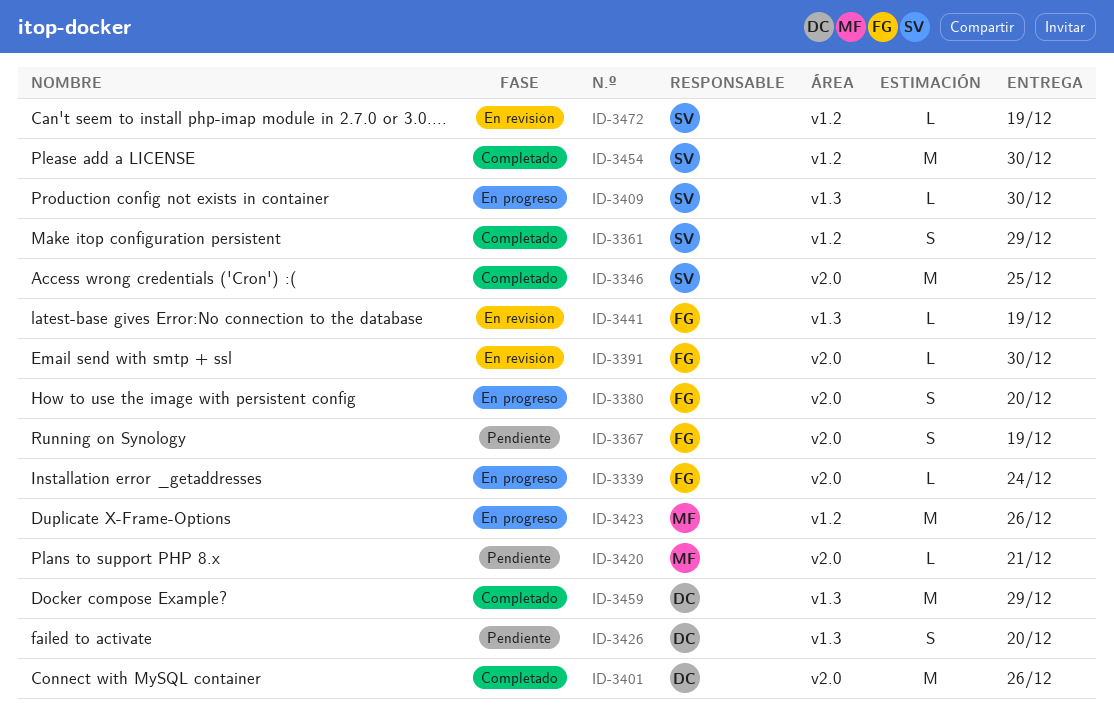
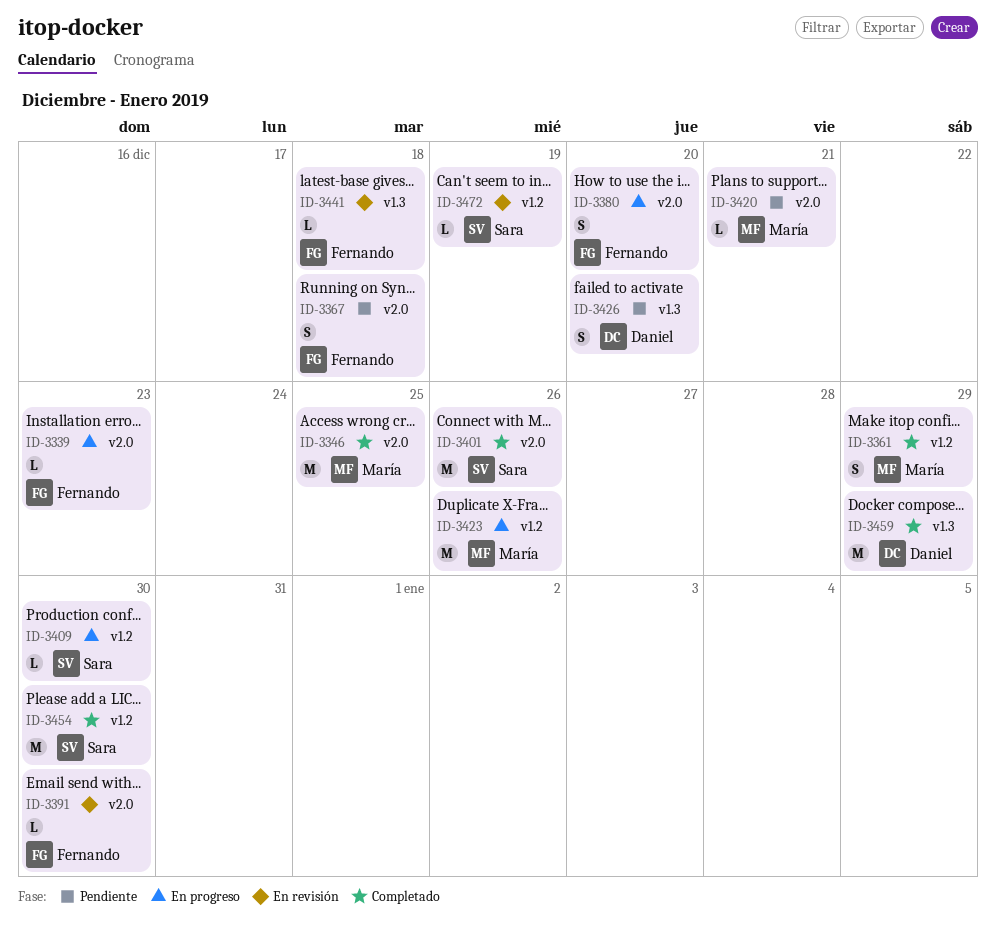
ID-3339, due: Dec 24 -> Dec 23
ID-3346, owner: Sara -> María
ID-3361, owner: Sara -> María
ID-3367, due: Dec 19 -> Dec 18
ID-3401, owner: Daniel -> Sara
ID-3409, label: v1.3 -> v1.2
ID-3441, due: Dec 19 -> Dec 18

